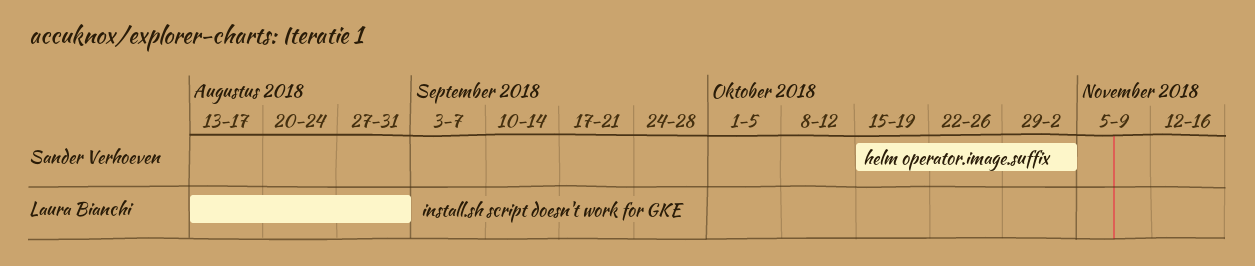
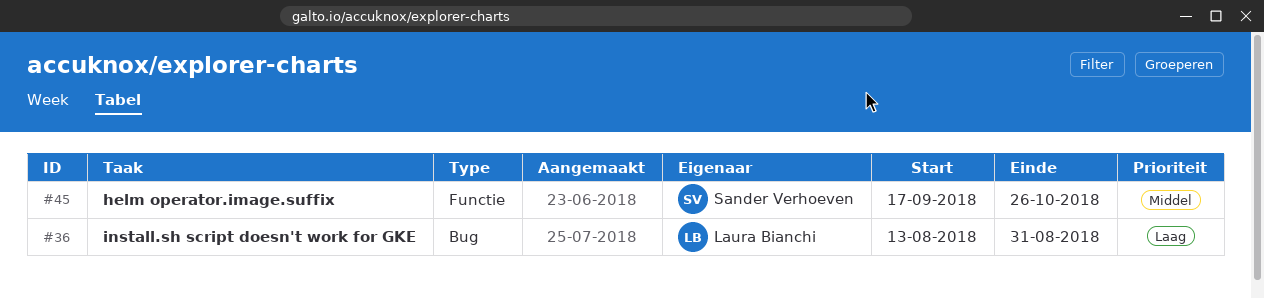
helm operator.image.suffix, start: Oct 15 -> Sep 17
helm operator.image.suffix, due: Nov 2 -> Oct 26

